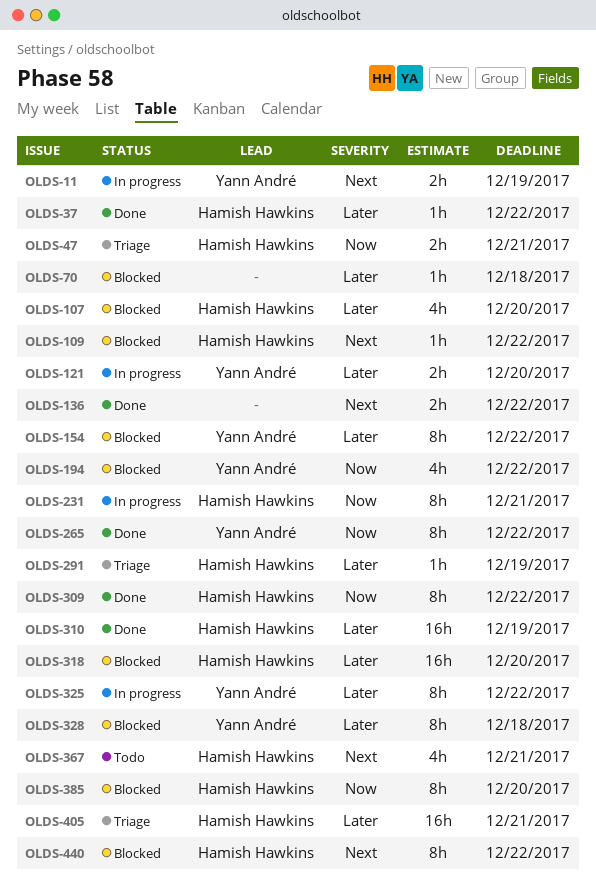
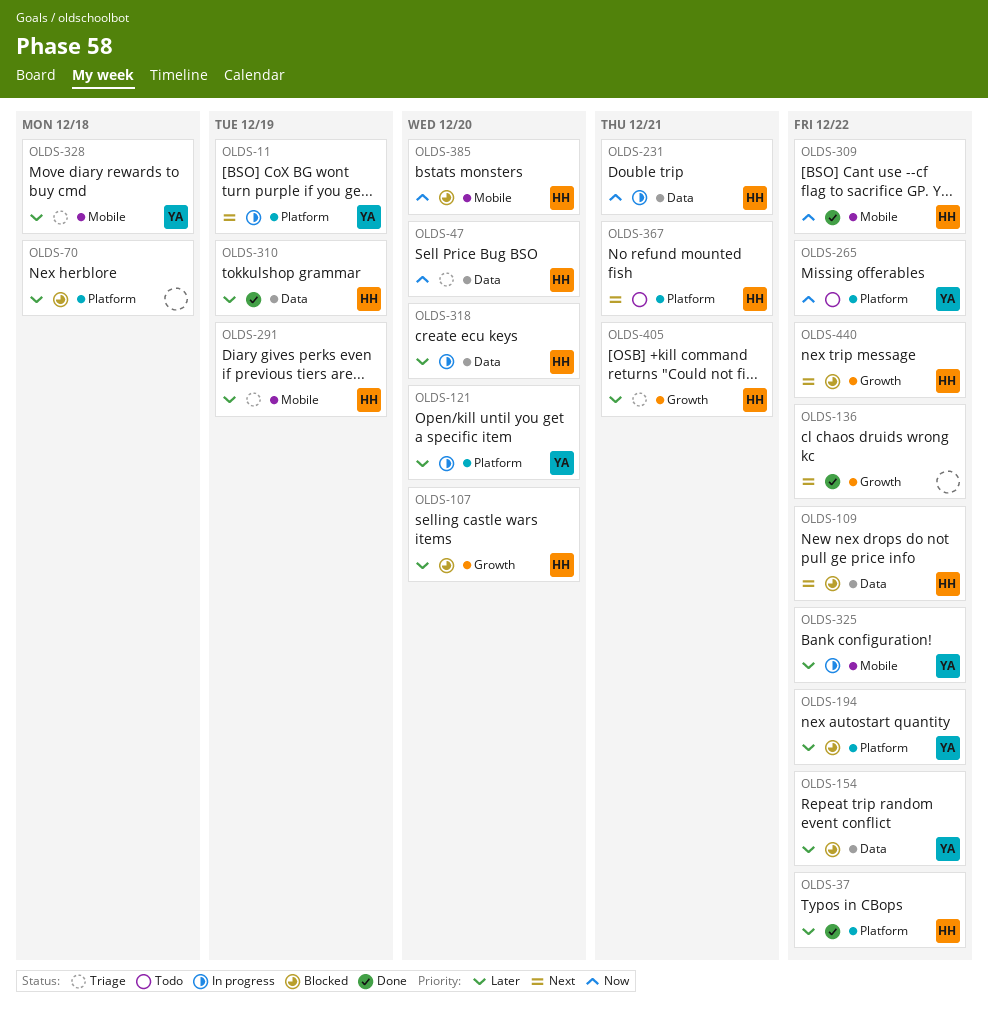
OLDS-47, due: Dec 21 -> Dec 20
OLDS-194, priority: Now -> Later
OLDS-265, status: Done -> Todo
OLDS-318, status: Blocked -> In progress
OLDS-328, status: Blocked -> Triage

